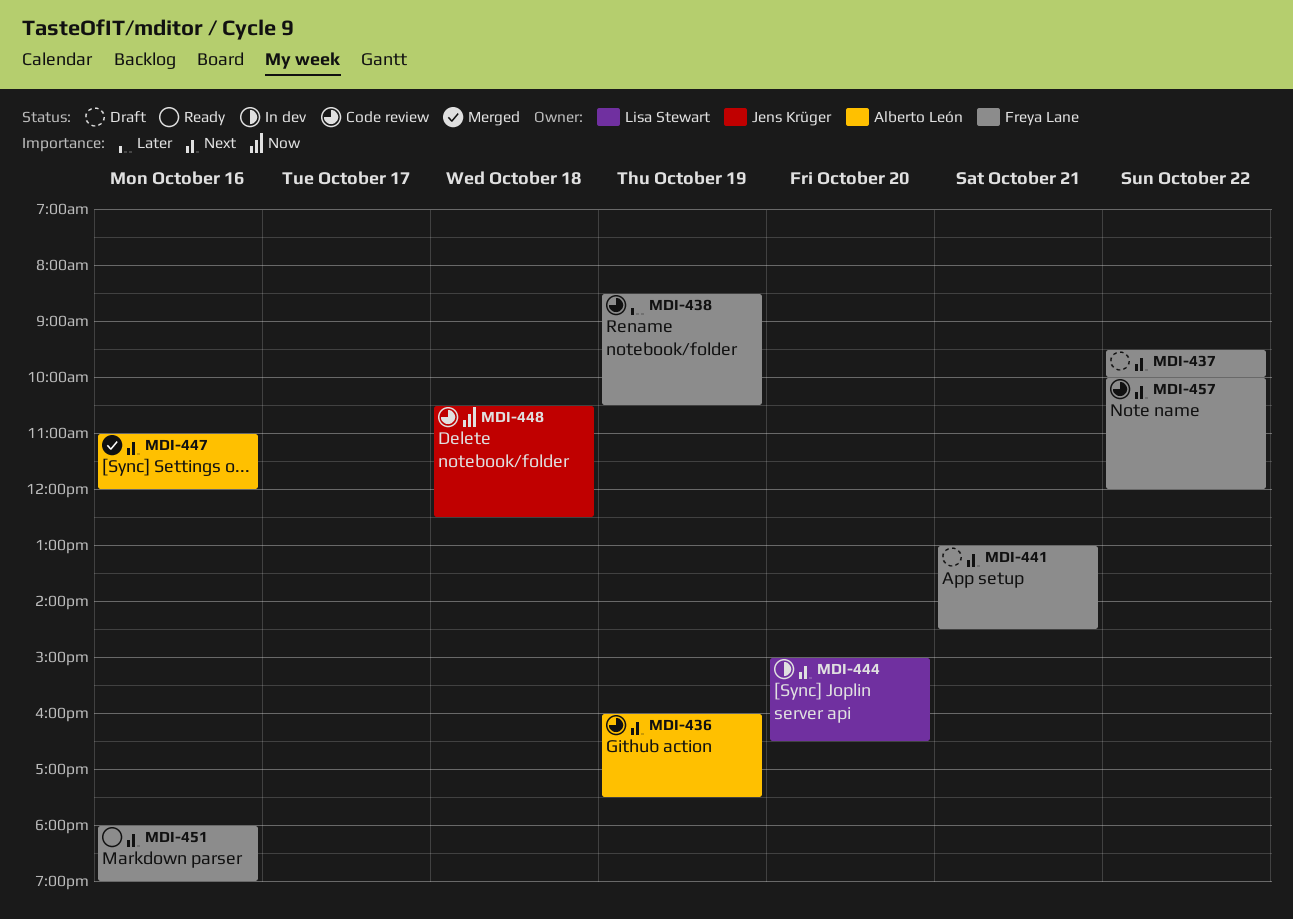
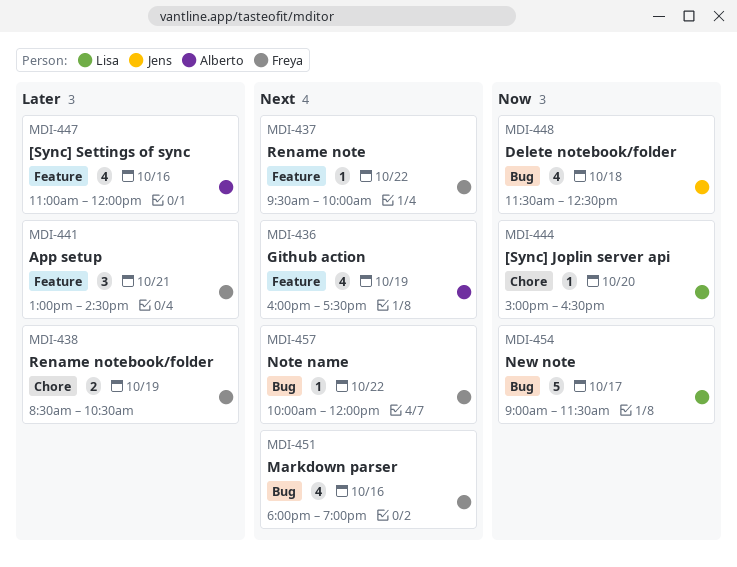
MDI-441, priority: Next -> Later
MDI-444, priority: Next -> Now
MDI-447, priority: Next -> Later
MDI-448, begins: 10:30 -> 11:30
MDI-454: none -> present

